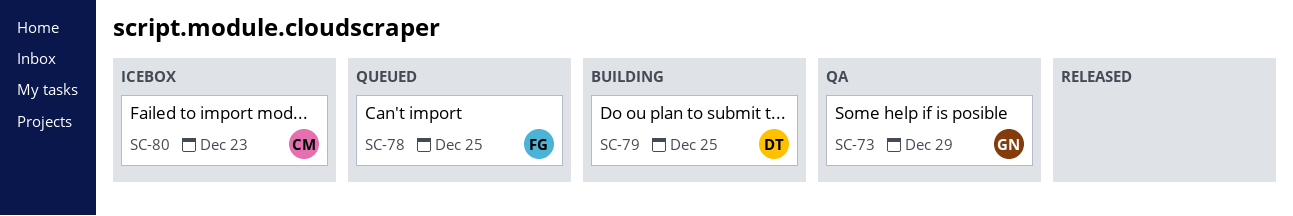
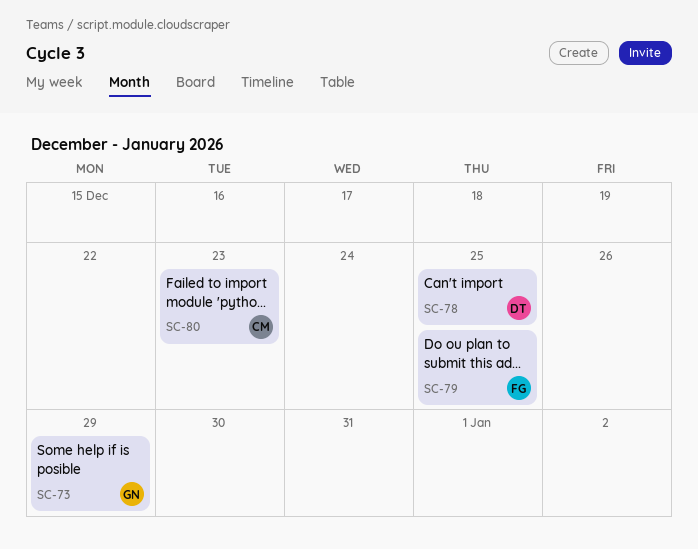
SC-78, owner: FG -> DT
SC-79, owner: DT -> FG

